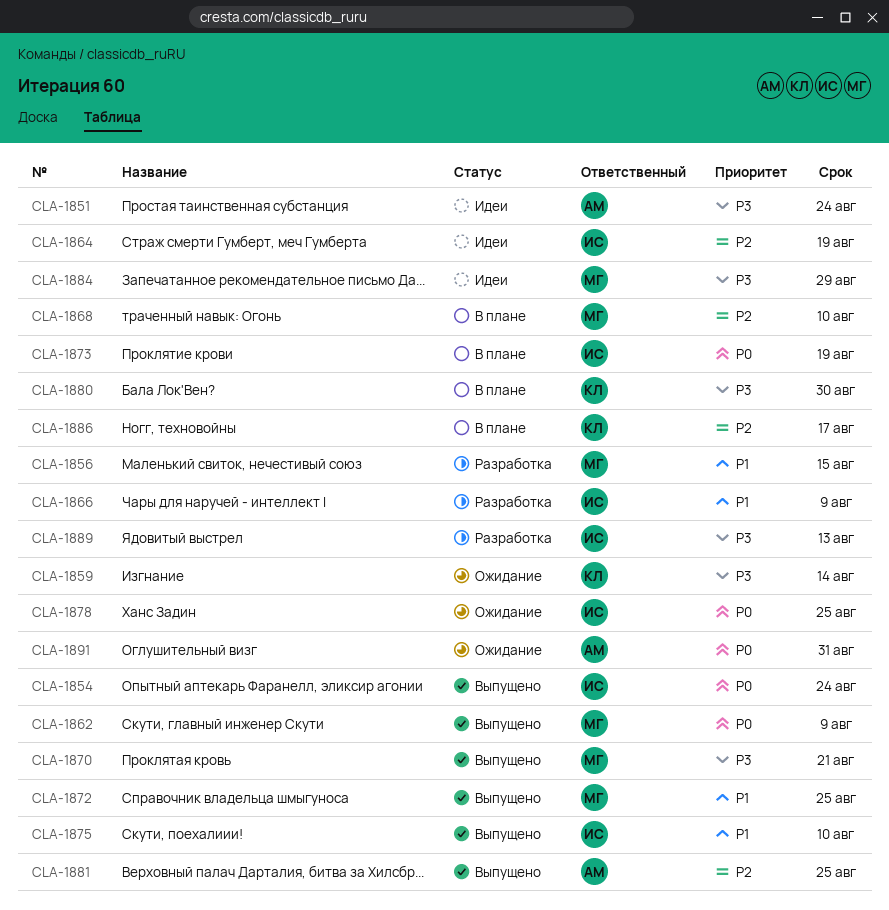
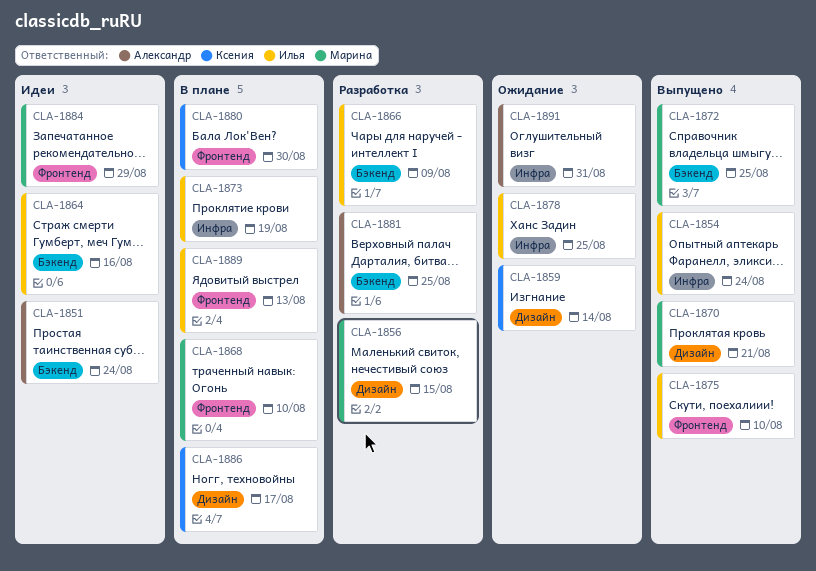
CLA-1862: present -> none
CLA-1864, due: Aug 19 -> Aug 16
CLA-1881, status: Выпущено -> Разработка
CLA-1889, status: Разработка -> В плане

